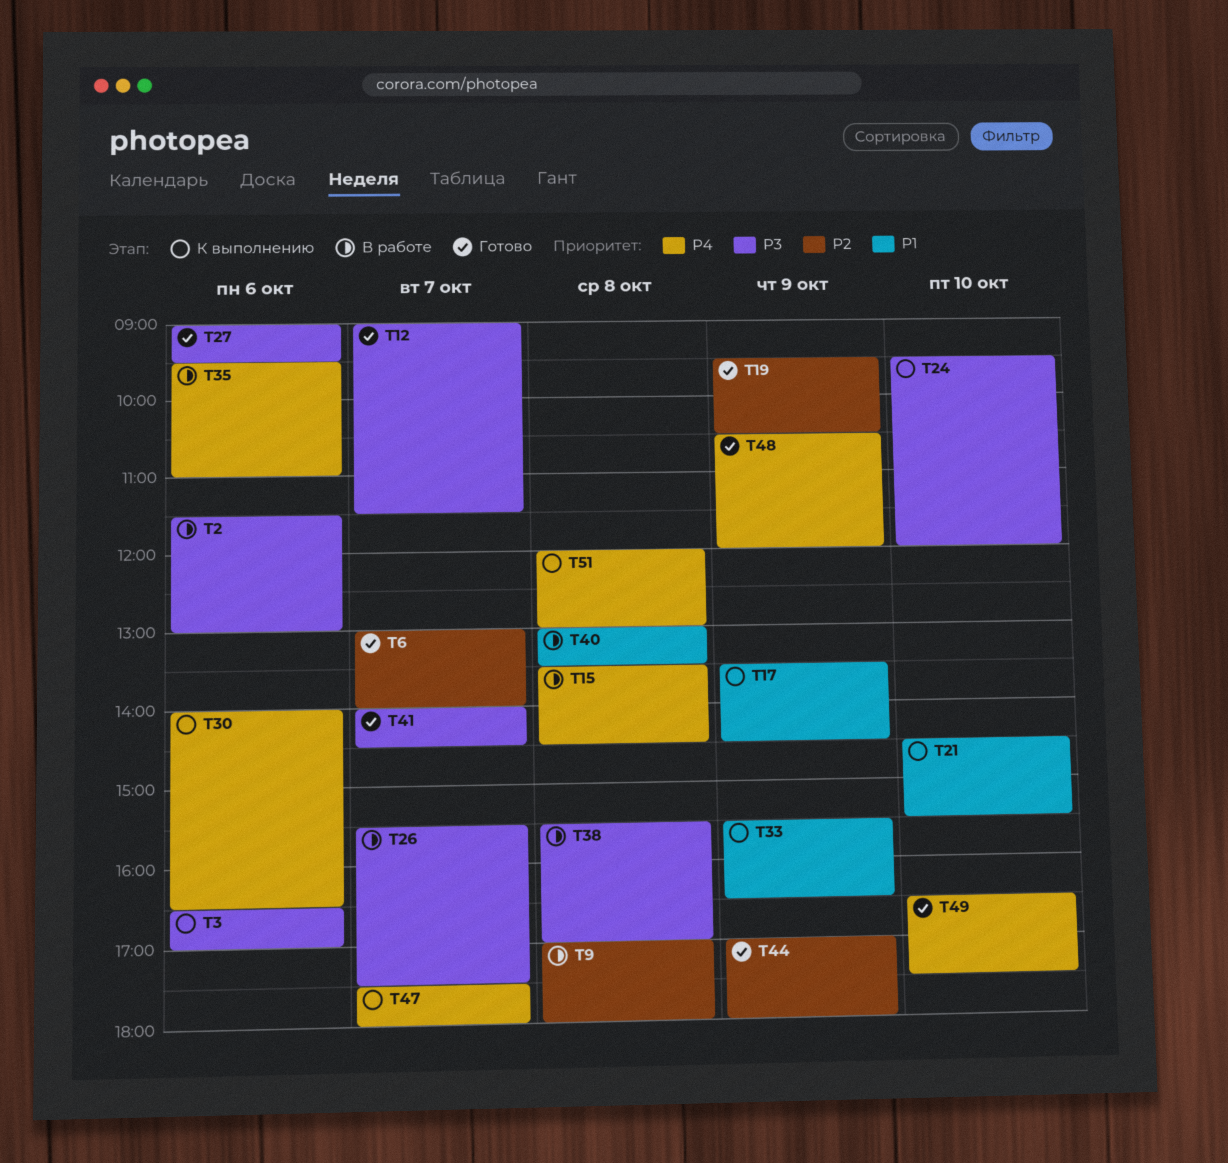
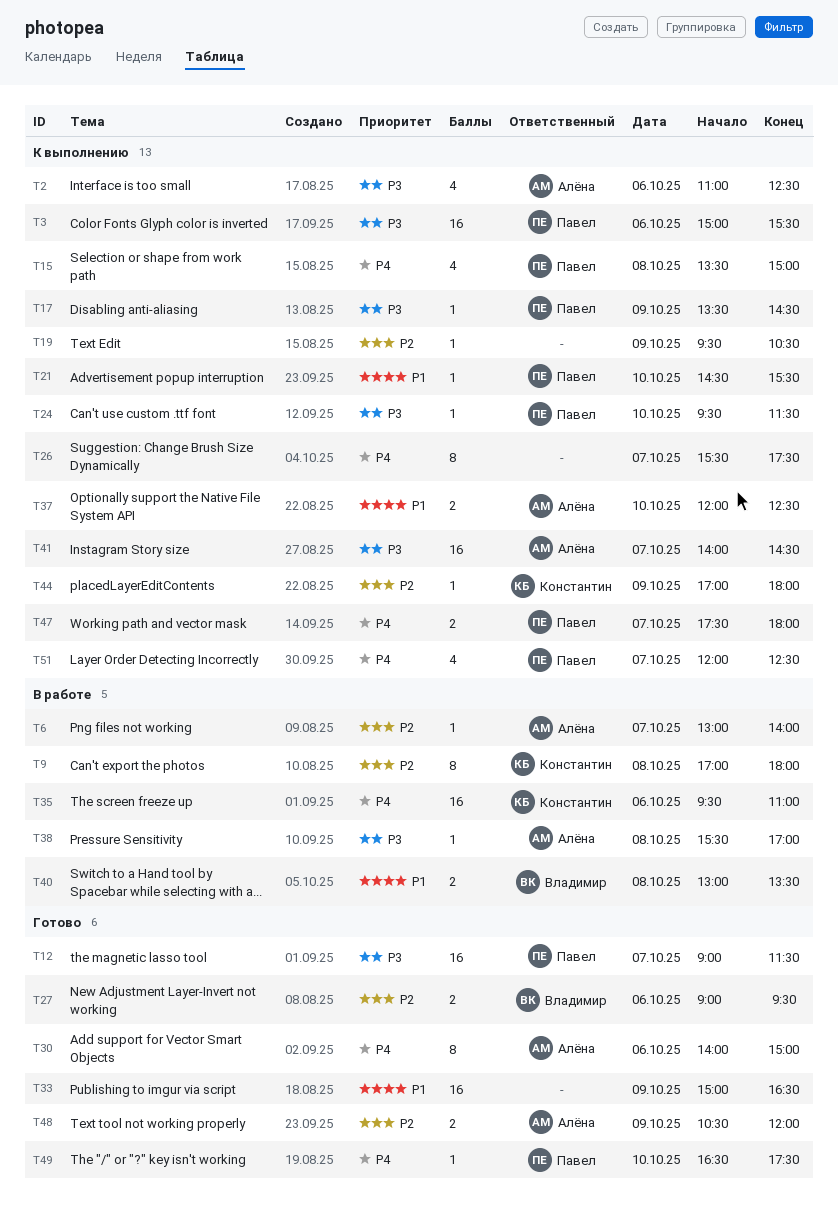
T2, status: В работе -> К выполнению
T2, begins: 11:30 -> 11:00
T2, ends: 13:00 -> 12:30
T3, begins: 16:30 -> 15:00
T3, ends: 17:00 -> 15:30
T6, status: Готово -> В работе
T15, status: В работе -> К выполнению
T15, ends: 14:30 -> 15:00
T17, priority: P1 -> P3
T19, status: Готово -> К выполнению
T24, ends: 12:00 -> 11:30
T26, status: В работе -> К выполнению
T26, priority: P3 -> P4
T27, priority: P3 -> P2
T30, status: К выполнению -> Готово
T30, ends: 16:30 -> 15:00
T33, status: К выполнению -> Готово
T33, begins: 15:30 -> 15:00
T37: none -> present
T41, status: Готово -> К выполнению
T44, status: Готово -> К выполнению
T48, priority: P4 -> P2
T51, day: Oct 8 -> Oct 7
T51, ends: 13:00 -> 12:30

